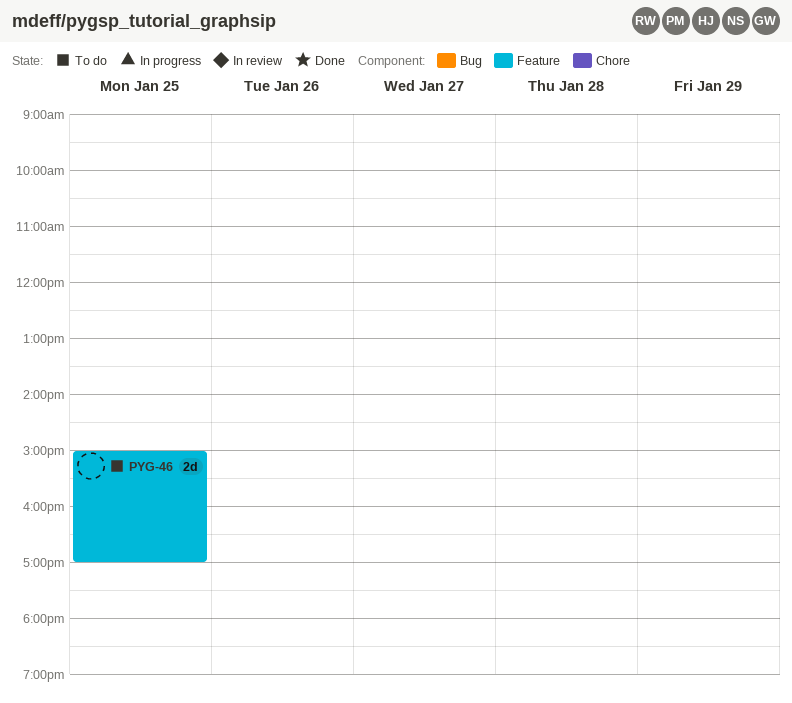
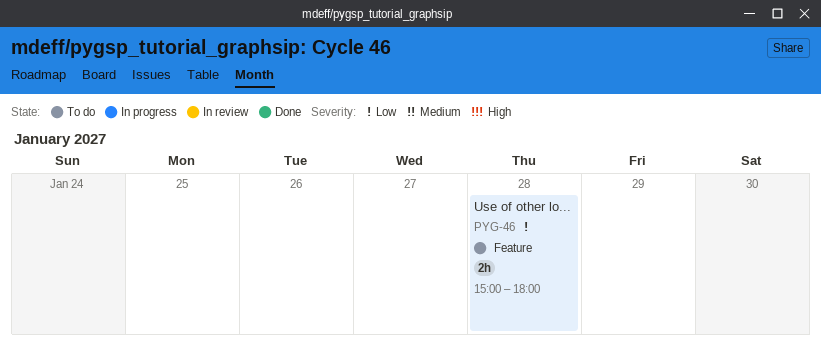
PYG-46, estimate: 2d -> 2h
PYG-46, day: Jan 25 -> Jan 28
PYG-46, ends: 17:00 -> 18:00

